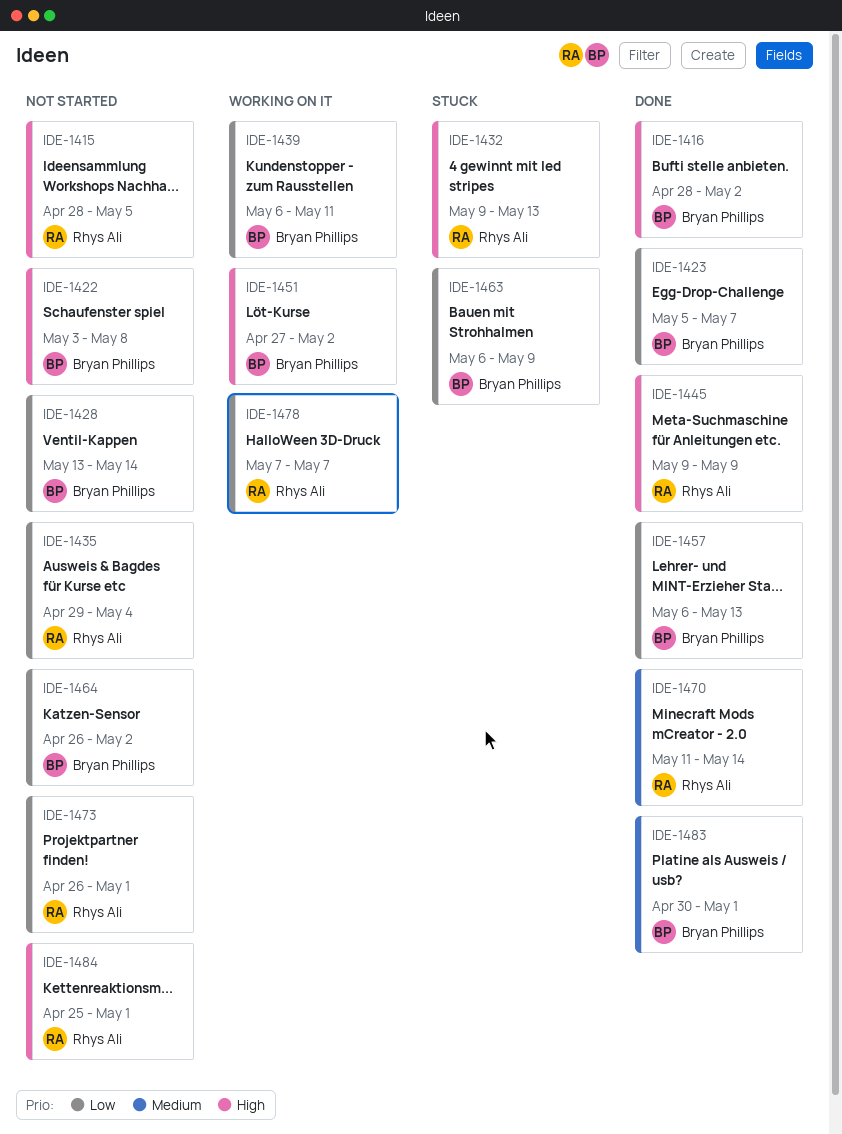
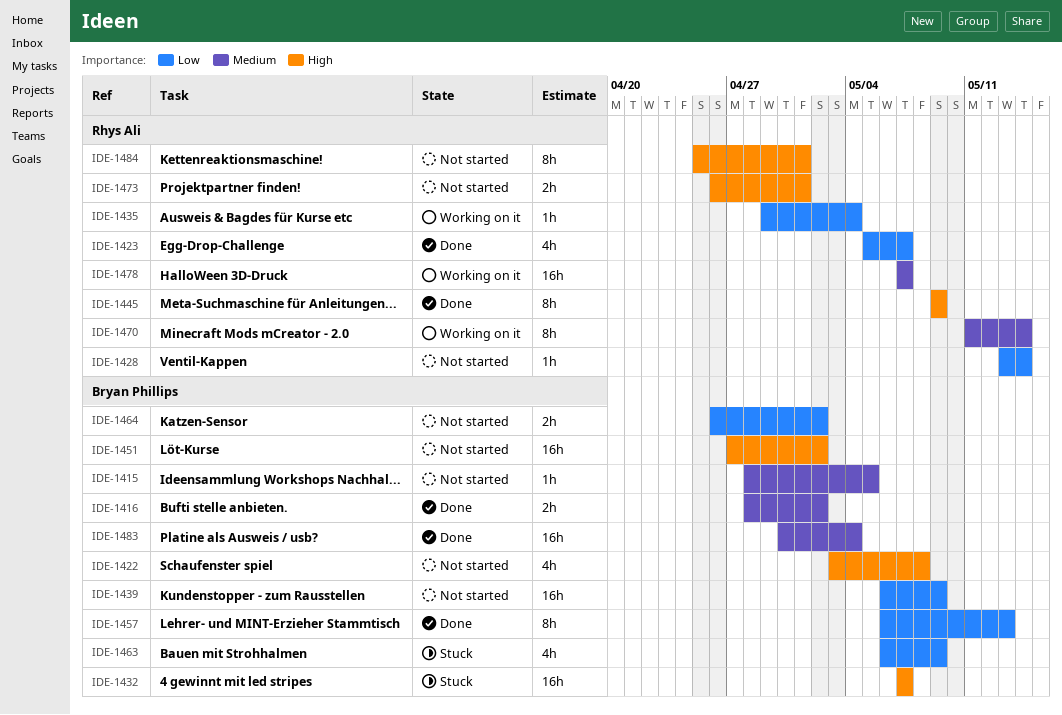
IDE-1415, owner: Rhys Ali -> Bryan Phillips
IDE-1415, priority: High -> Medium
IDE-1416, priority: High -> Medium
IDE-1423, owner: Bryan Phillips -> Rhys Ali
IDE-1428, owner: Bryan Phillips -> Rhys Ali
IDE-1432, owner: Rhys Ali -> Bryan Phillips
IDE-1432, start: May 9 -> May 7
IDE-1432, due: May 13 -> May 7
IDE-1435, status: Not started -> Working on it
IDE-1439, status: Working on it -> Not started
IDE-1439, due: May 11 -> May 9
IDE-1451, status: Working on it -> Not started
IDE-1470, status: Done -> Working on it
IDE-1473, priority: Low -> High
IDE-1478, priority: Low -> Medium
IDE-1483, due: May 1 -> May 4

